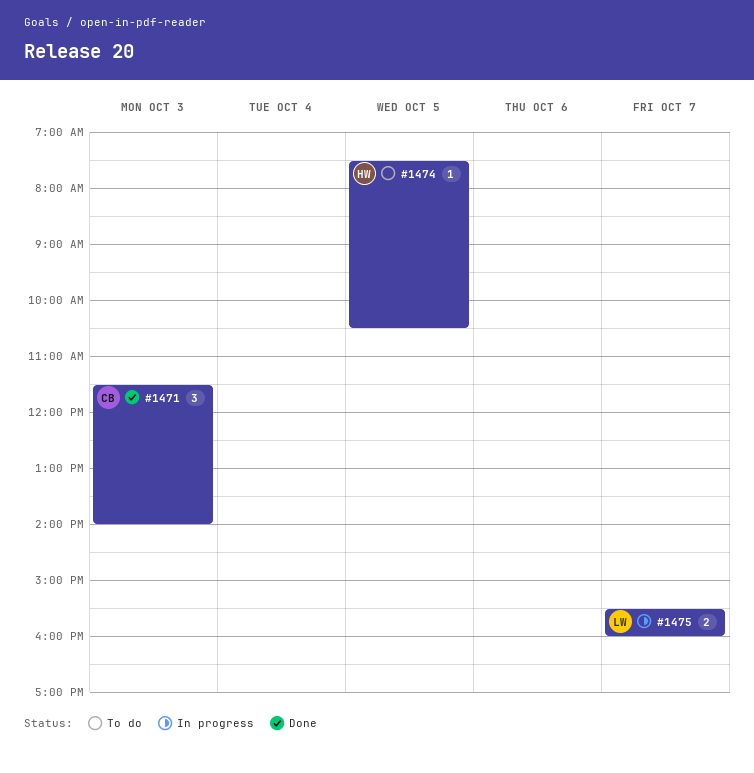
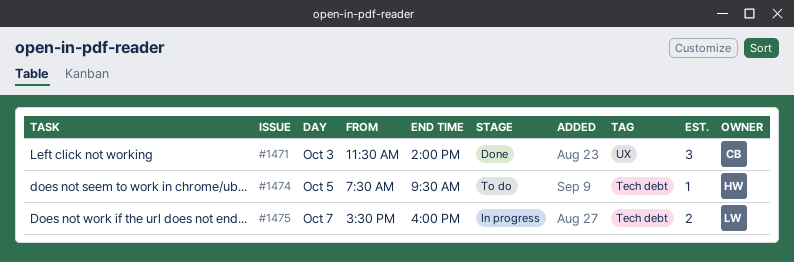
#1474, ends: 10:30 -> 09:30

